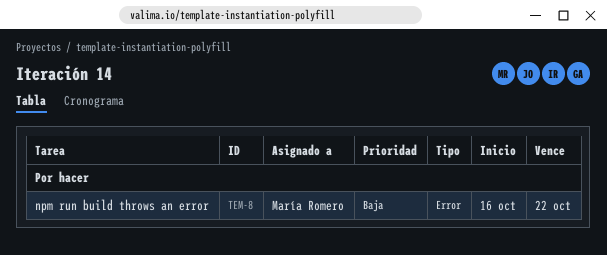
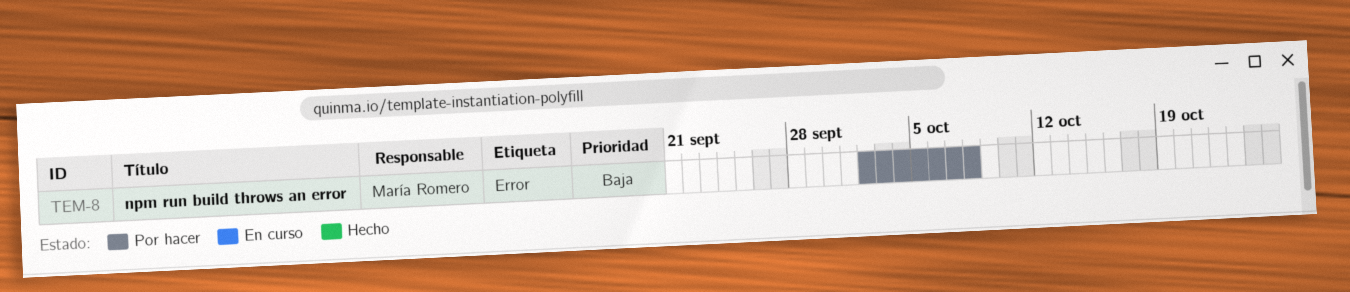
TEM-8, start: Oct 16 -> Oct 2
TEM-8, due: Oct 22 -> Oct 8

